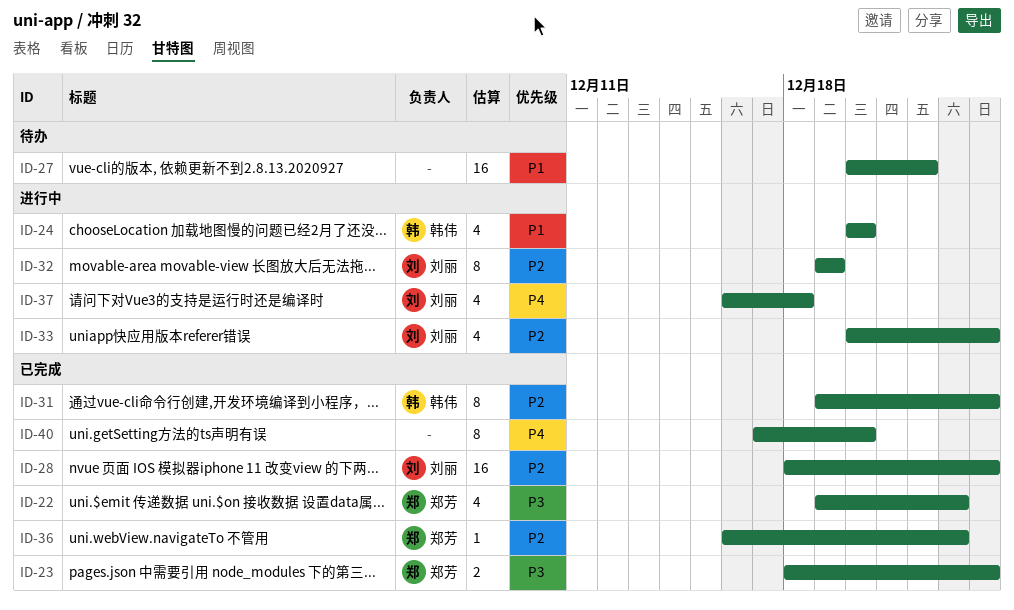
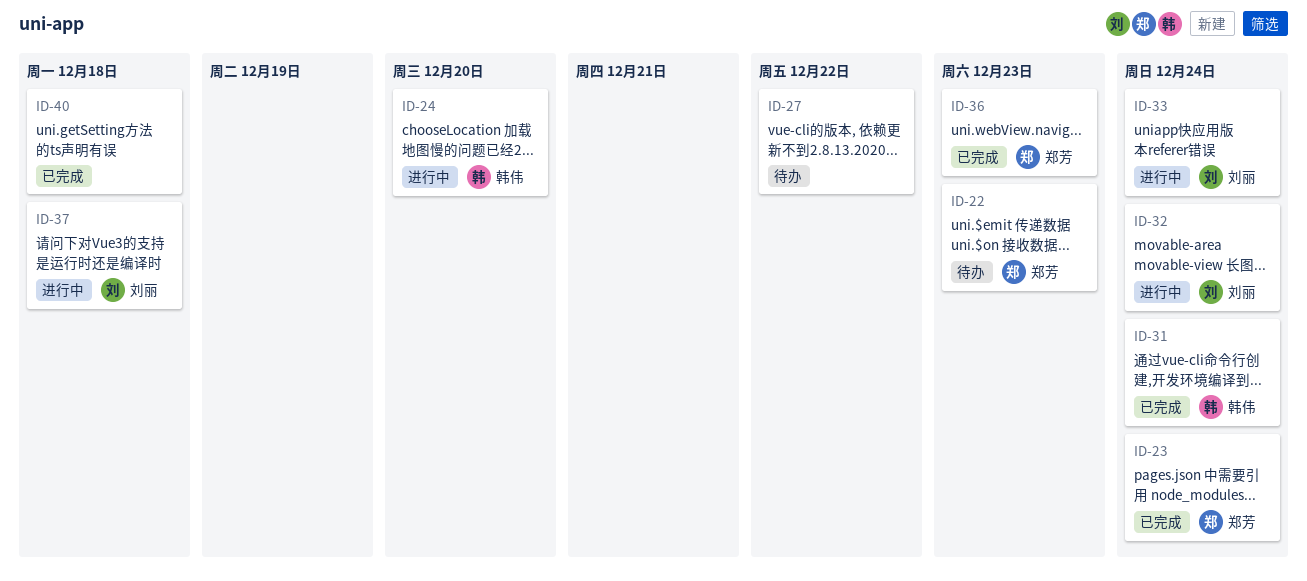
ID-22, status: 已完成 -> 待办
ID-28: present -> none
ID-32, due: Dec 19 -> Dec 24
ID-40, due: Dec 20 -> Dec 18

